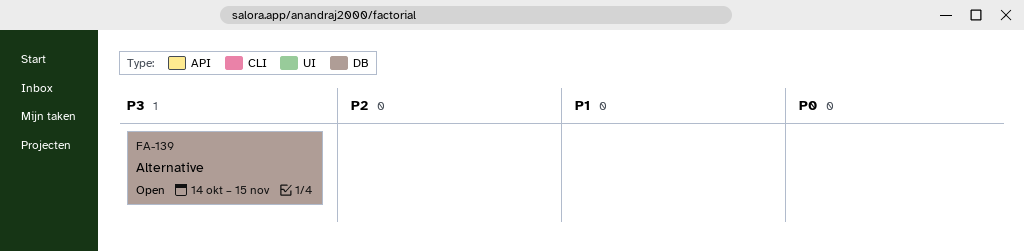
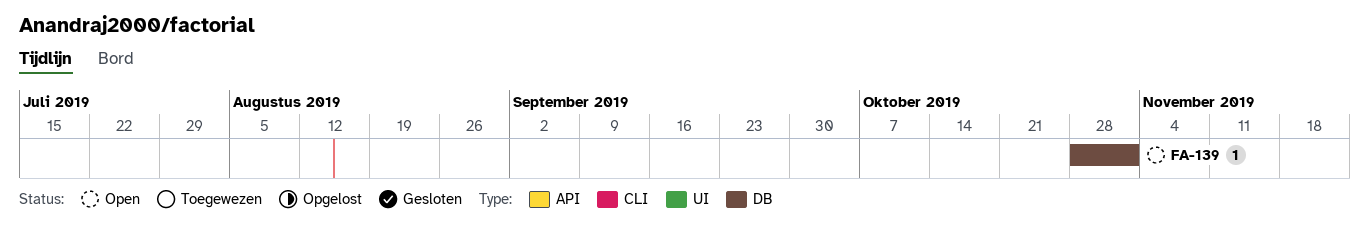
FA-139, start: Oct 14 -> Oct 28
FA-139, due: Nov 15 -> Nov 1

